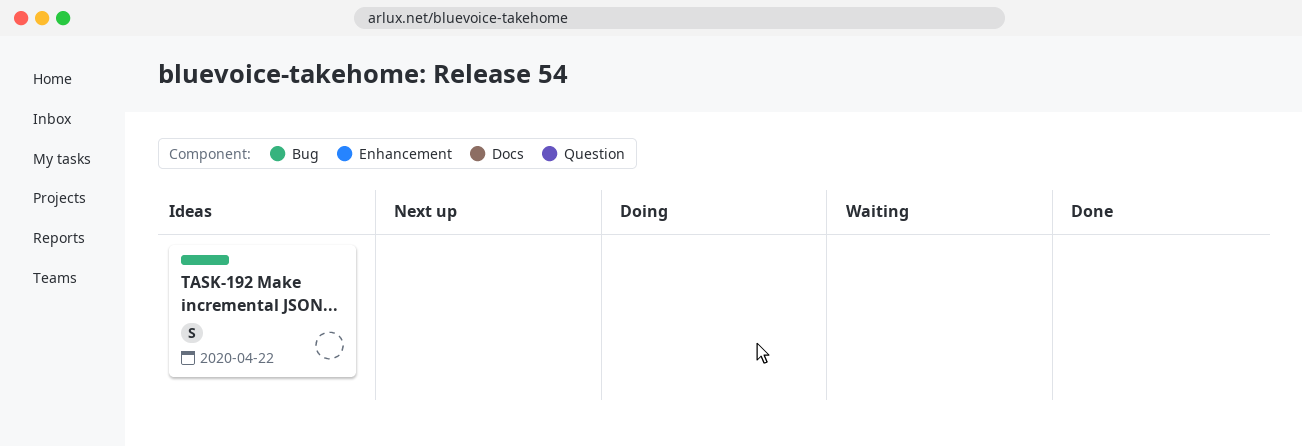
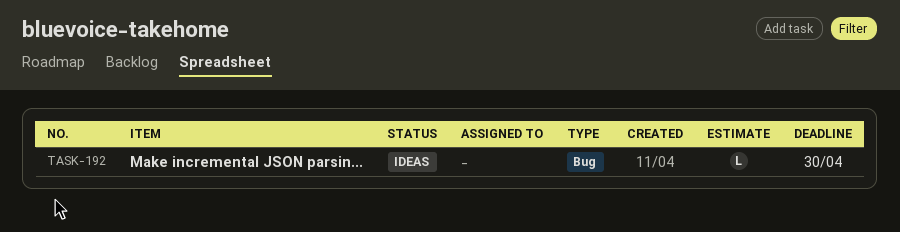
TASK-192, estimate: S -> L
TASK-192, due: Apr 22 -> Apr 30

